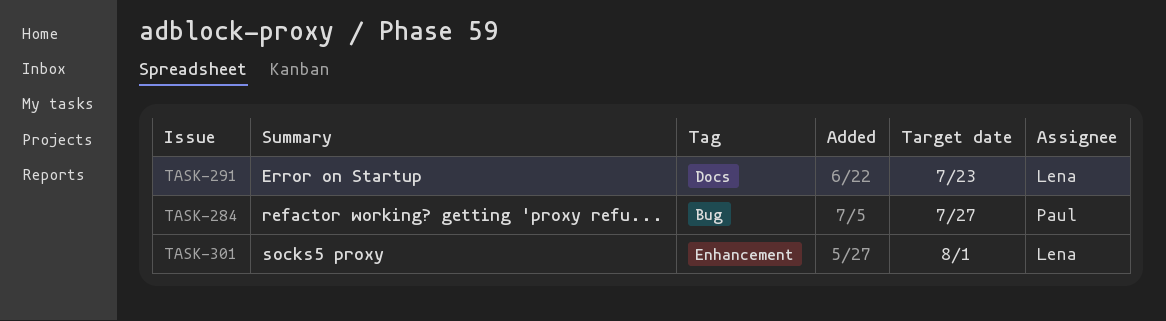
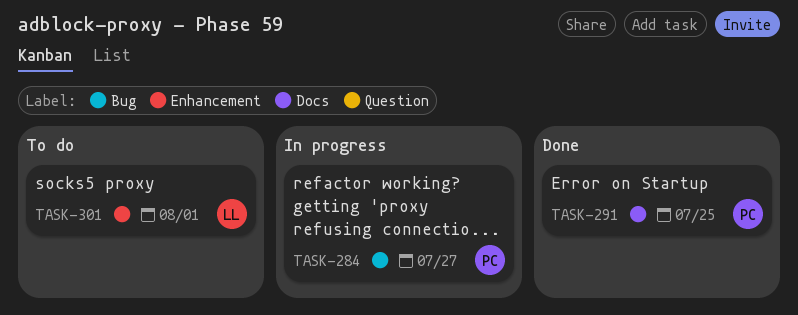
TASK-291, owner: Lena -> Paul
TASK-291, due: Jul 23 -> Jul 25

